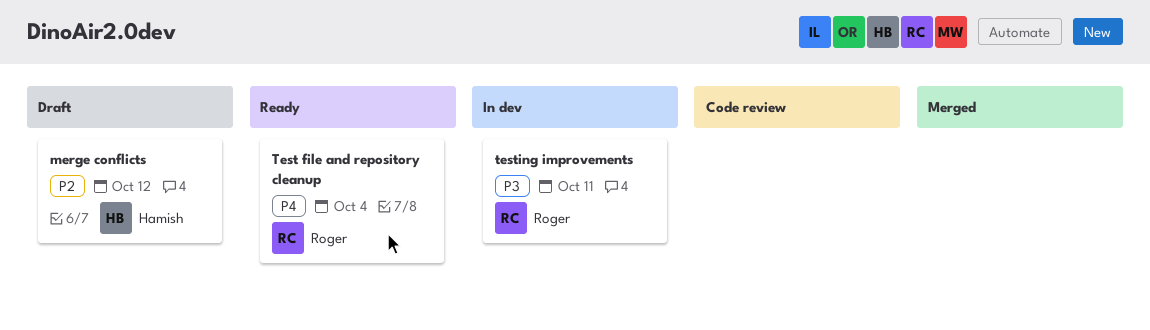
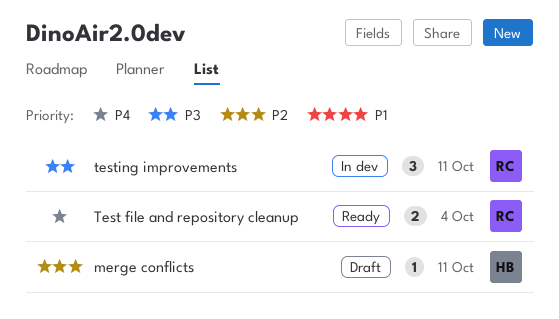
merge conflicts, due: Oct 12 -> Oct 11

